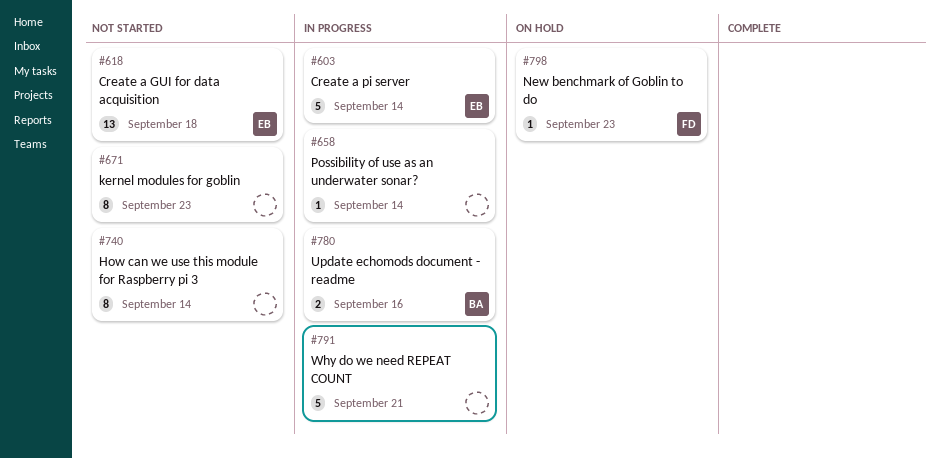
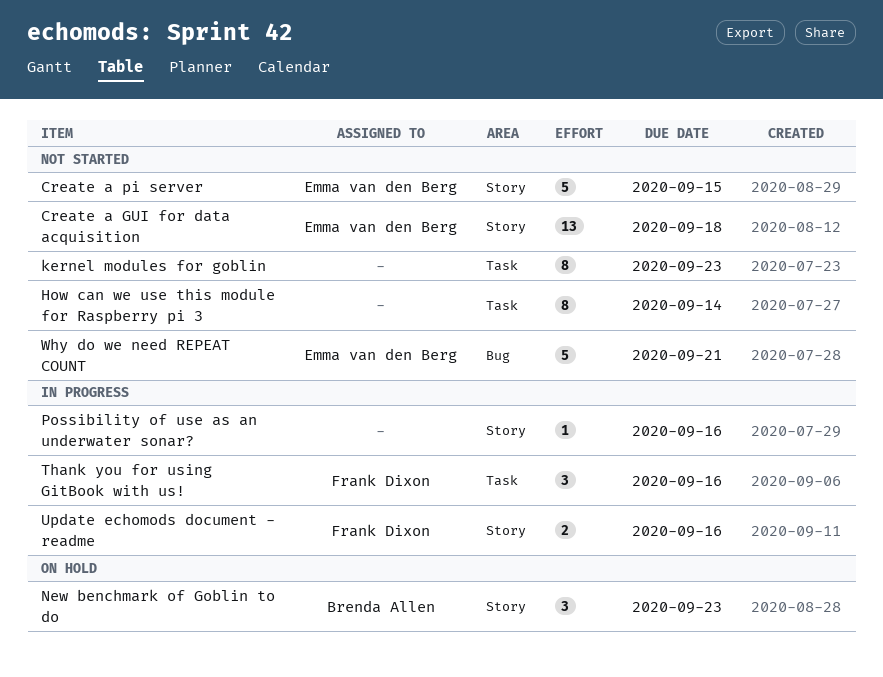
Create a pi server, status: In progress -> Not started
Create a pi server, due: Sep 14 -> Sep 15
New benchmark of Goblin to do, owner: Frank Dixon -> Brenda Allen
New benchmark of Goblin to do, estimate: 1 -> 3
Possibility of use as an underwater sonar?, due: Sep 14 -> Sep 16
Thank you for using GitBook with us!: none -> present
Update echomods document - readme, owner: Brenda Allen -> Frank Dixon
Why do we need REPEAT COUNT, status: In progress -> Not started
Why do we need REPEAT COUNT, owner: none -> Emma van den Berg

